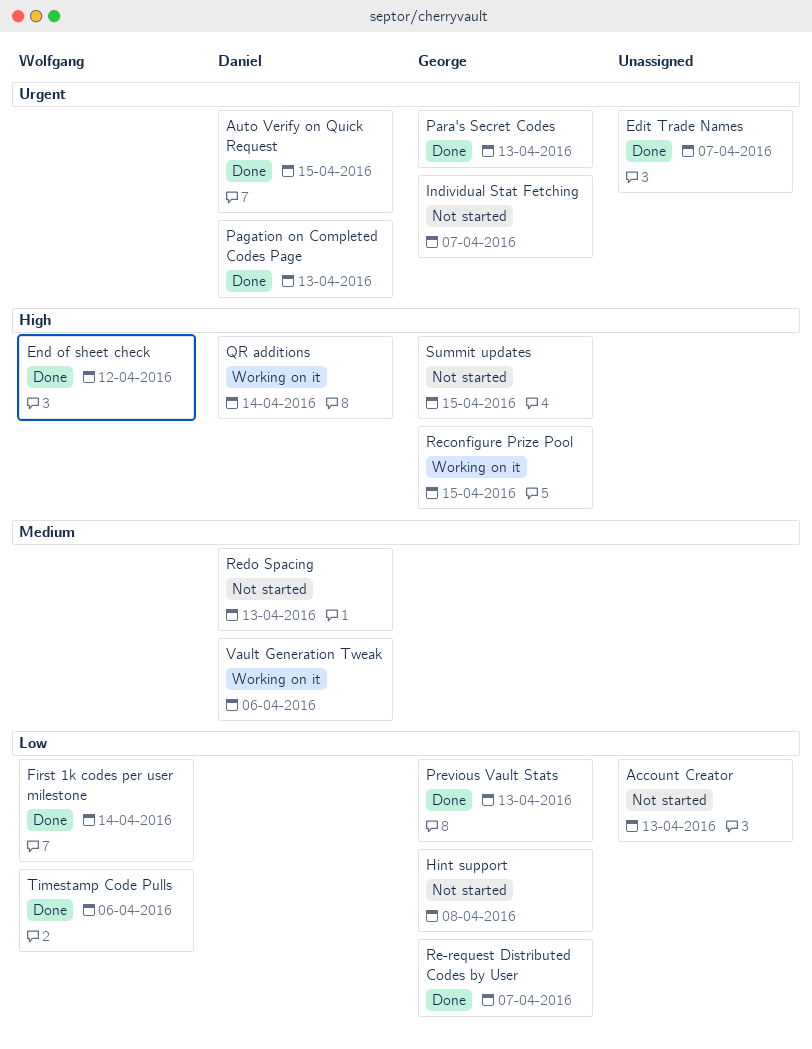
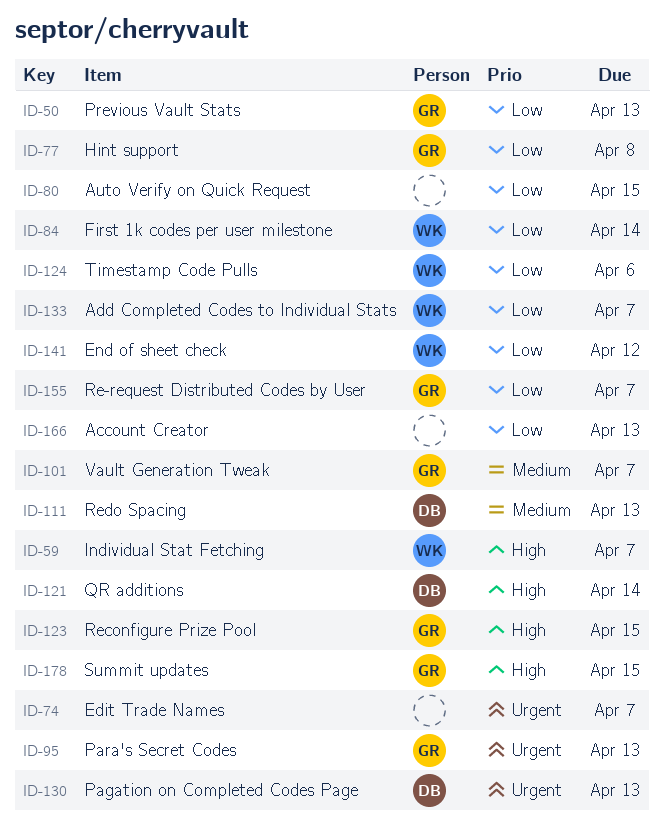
Add Completed Codes to Individual Stats: none -> present
Auto Verify on Quick Request, owner: Daniel -> none
Auto Verify on Quick Request, priority: Urgent -> Low
End of sheet check, priority: High -> Low
Individual Stat Fetching, owner: George -> Wolfgang
Individual Stat Fetching, priority: Urgent -> High
Vault Generation Tweak, owner: Daniel -> George
Vault Generation Tweak, due: Apr 6 -> Apr 7

